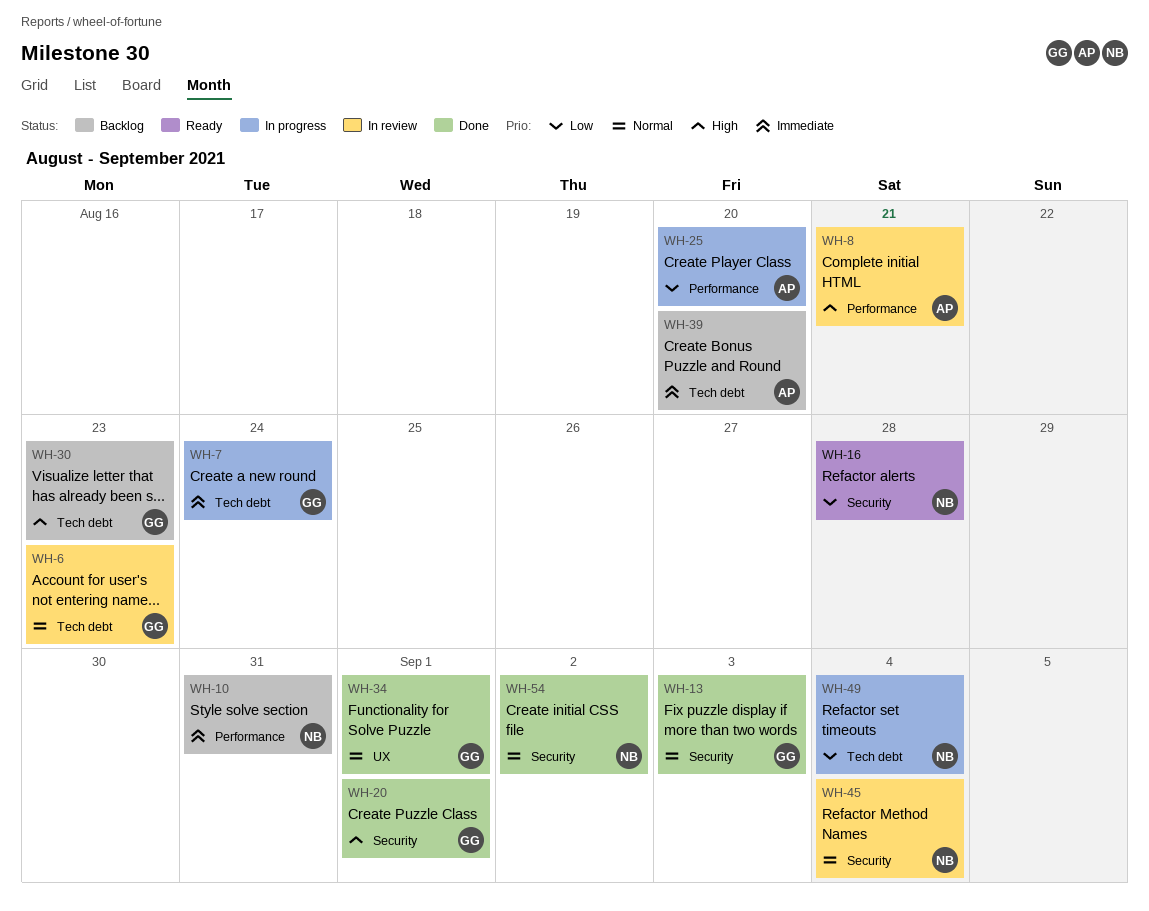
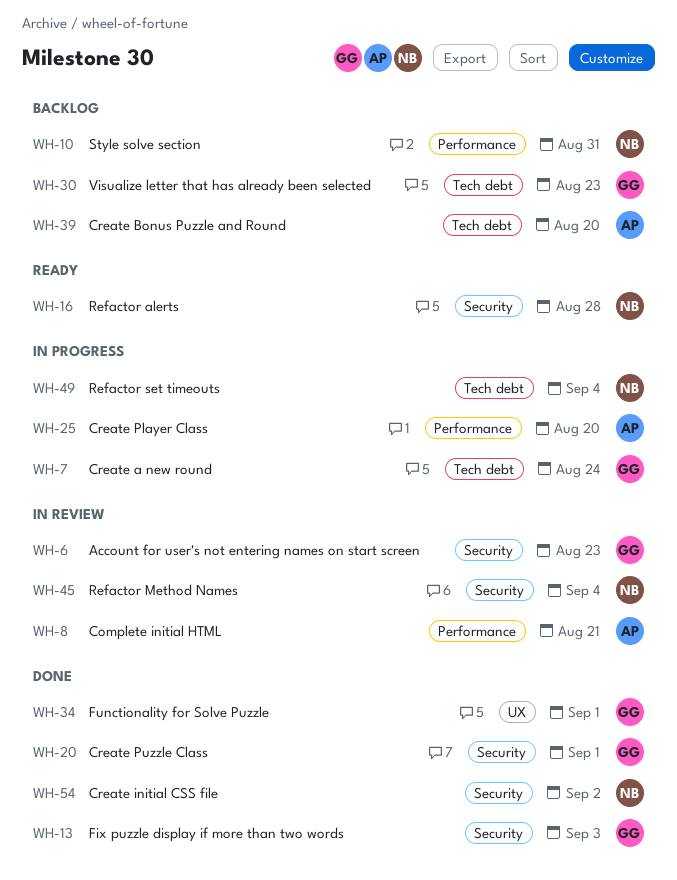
WH-6, label: Tech debt -> Security

